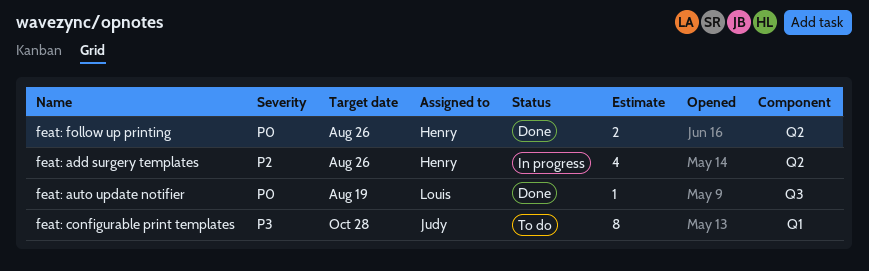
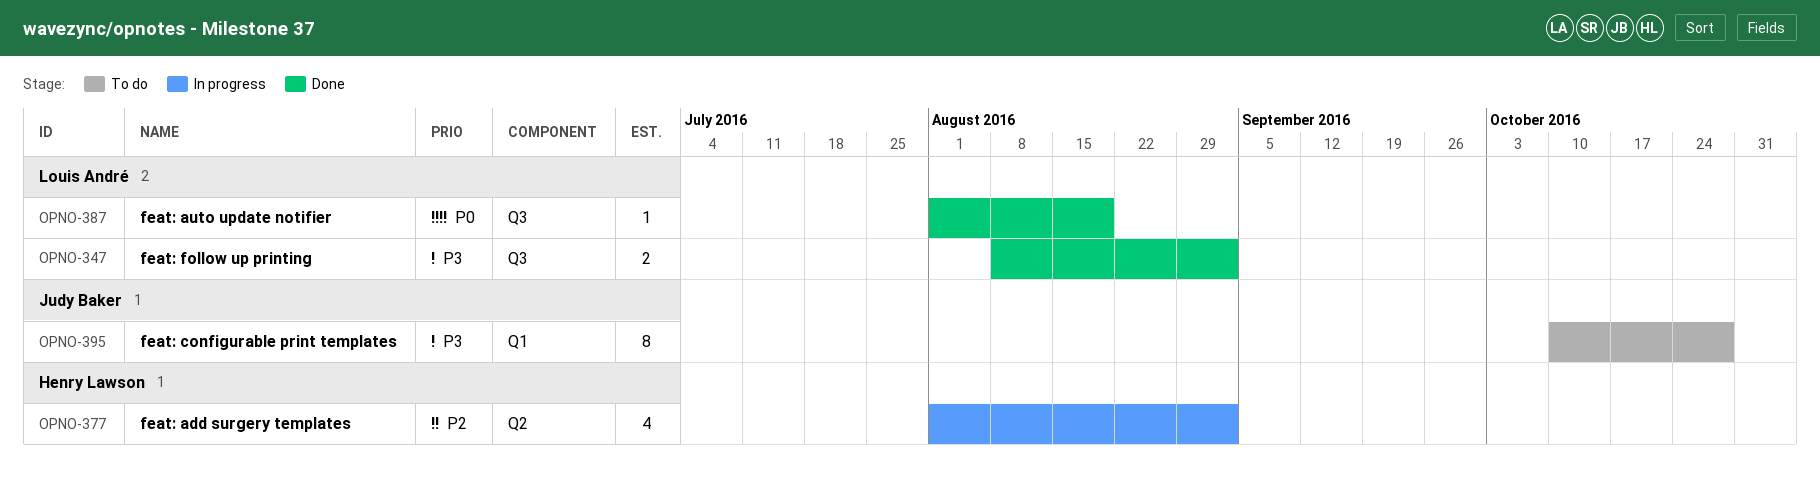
feat: add surgery templates, due: Aug 26 -> Sep 2
feat: follow up printing, owner: Henry Lawson -> Louis André
feat: follow up printing, priority: P0 -> P3
feat: follow up printing, label: Q2 -> Q3
feat: follow up printing, due: Aug 26 -> Sep 2

